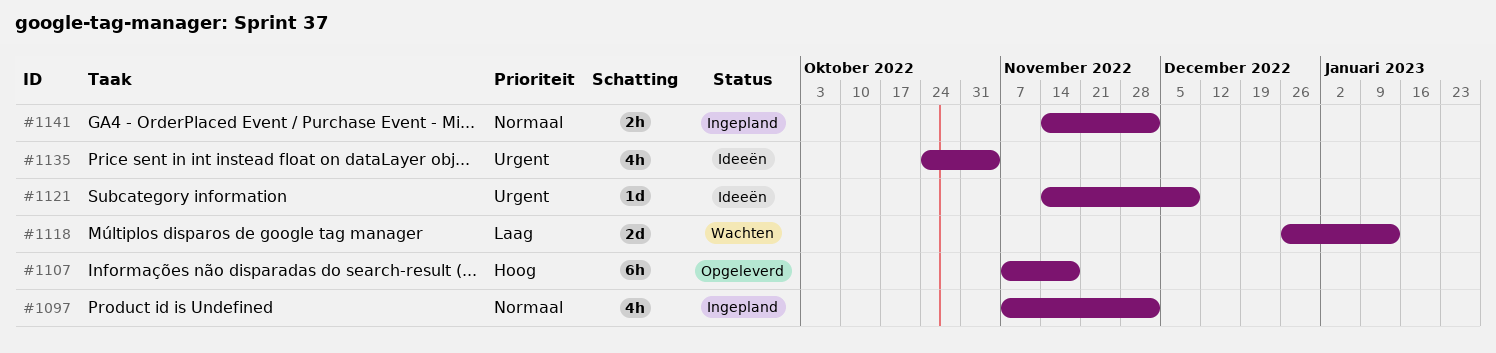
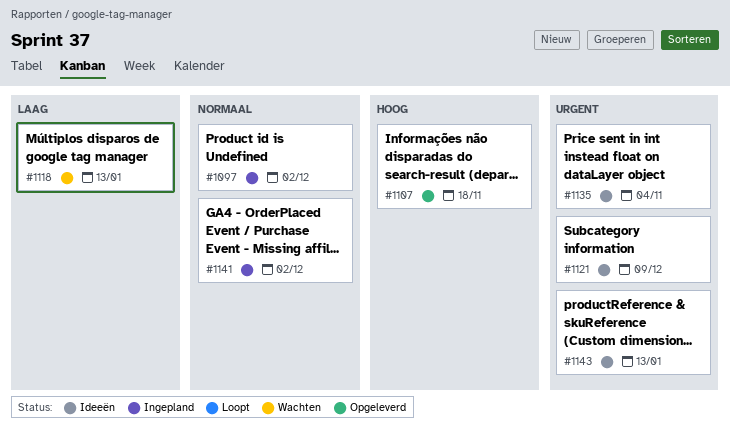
#1143: none -> present

